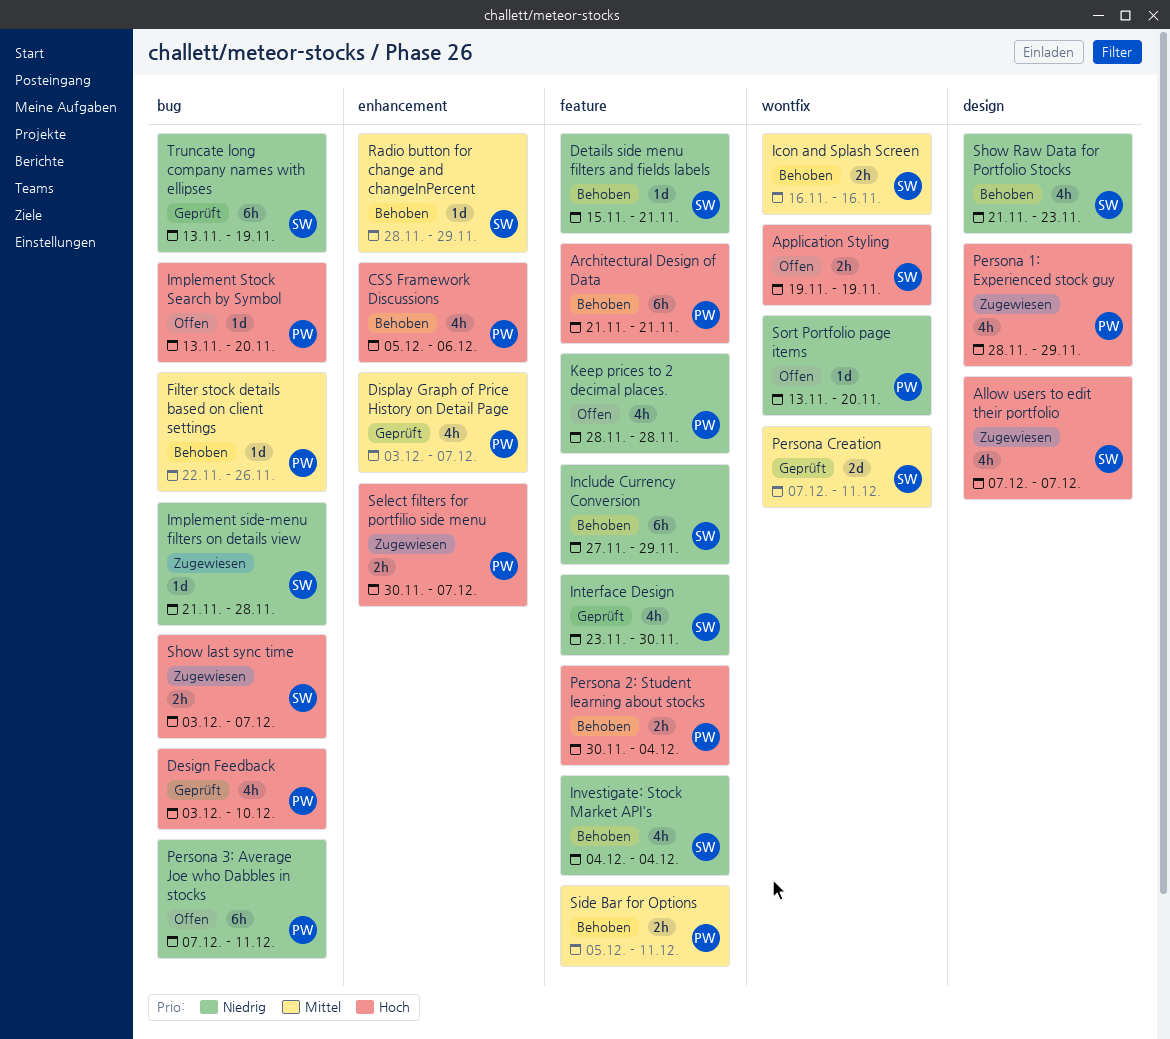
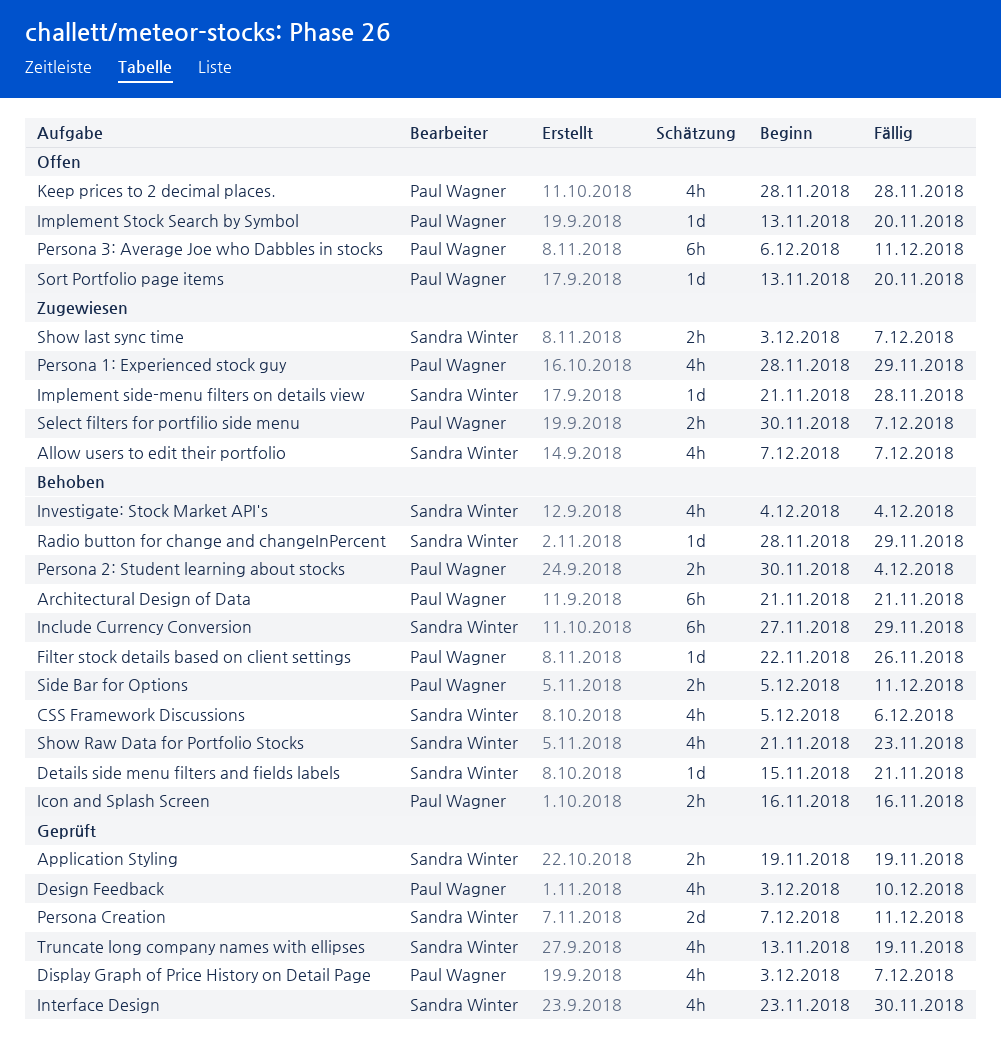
Application Styling, status: Offen -> Geprüft
CSS Framework Discussions, owner: Paul Wagner -> Sandra Winter
Icon and Splash Screen, owner: Sandra Winter -> Paul Wagner
Persona 3: Average Joe who Dabbles in stocks, start: Dec 7 -> Dec 6
Truncate long company names with ellipses, estimate: 6h -> 4h

